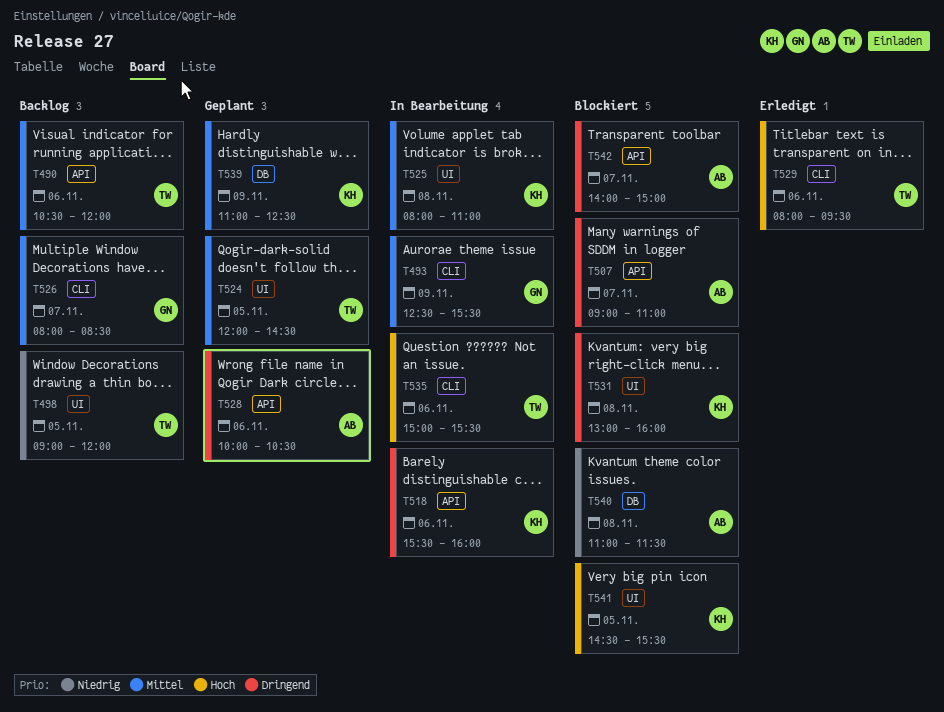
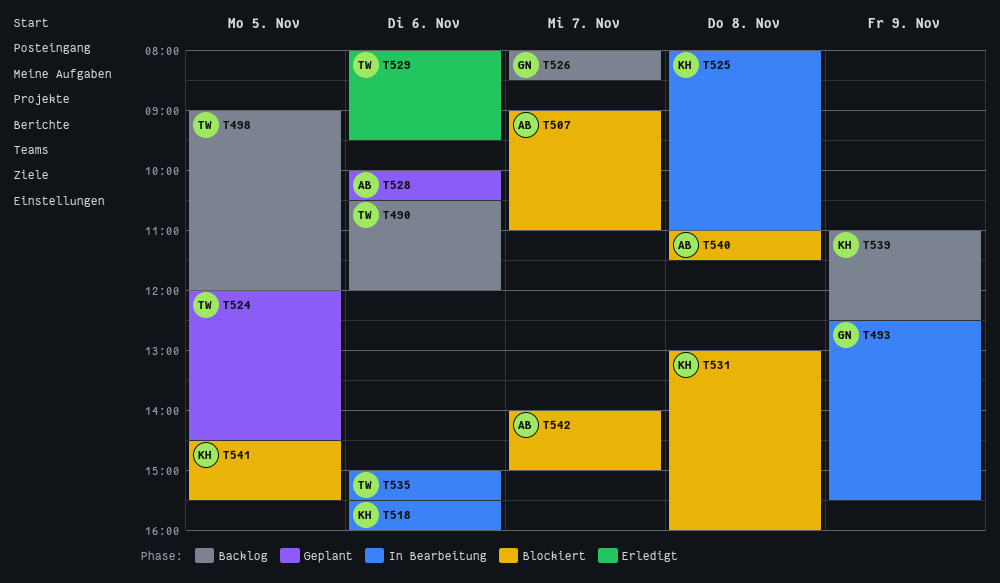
T539, status: Geplant -> Backlog

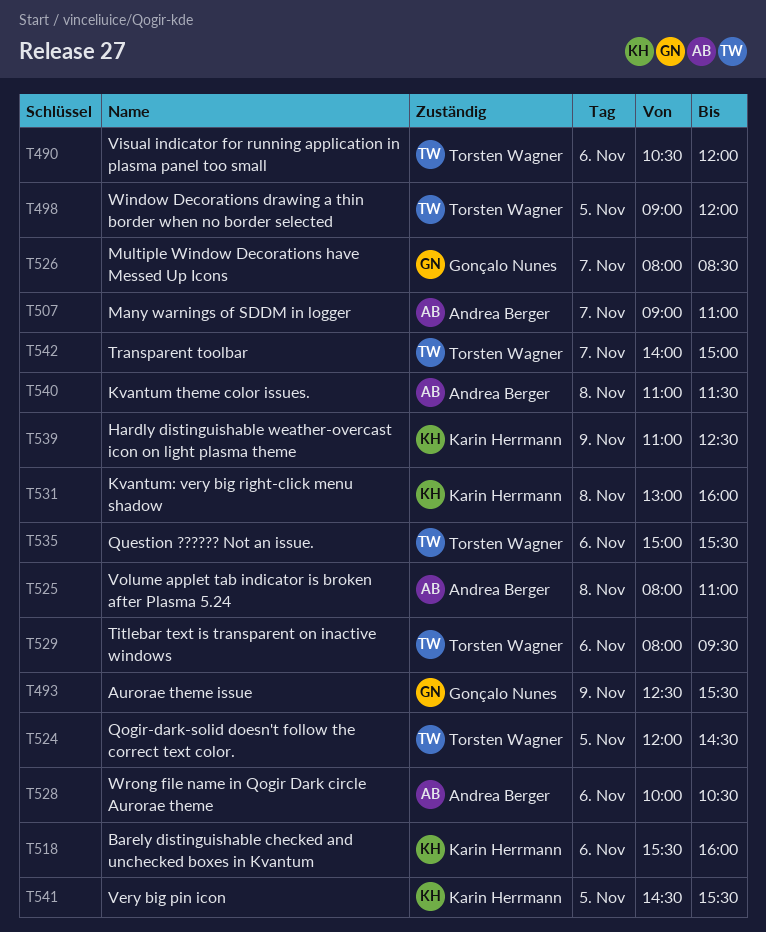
T525, owner: Karin Herrmann -> Andrea Berger
T542, owner: Andrea Berger -> Torsten Wagner

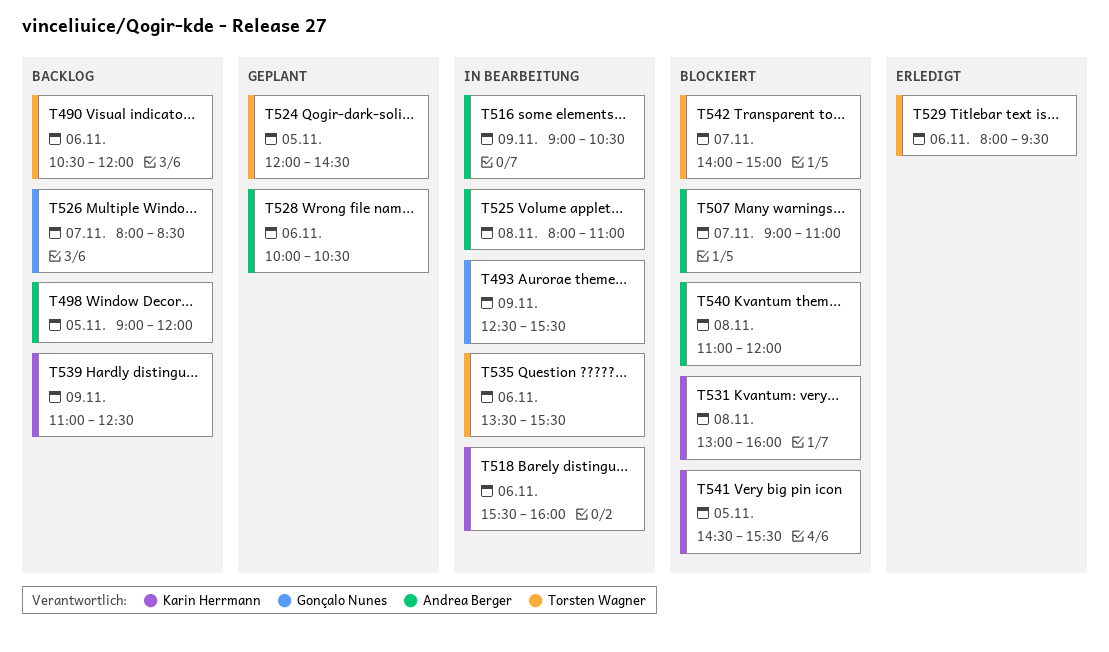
T498, owner: Torsten Wagner -> Andrea Berger
T516: none -> present
T535, begins: 15:00 -> 13:30
T540, ends: 11:30 -> 12:00

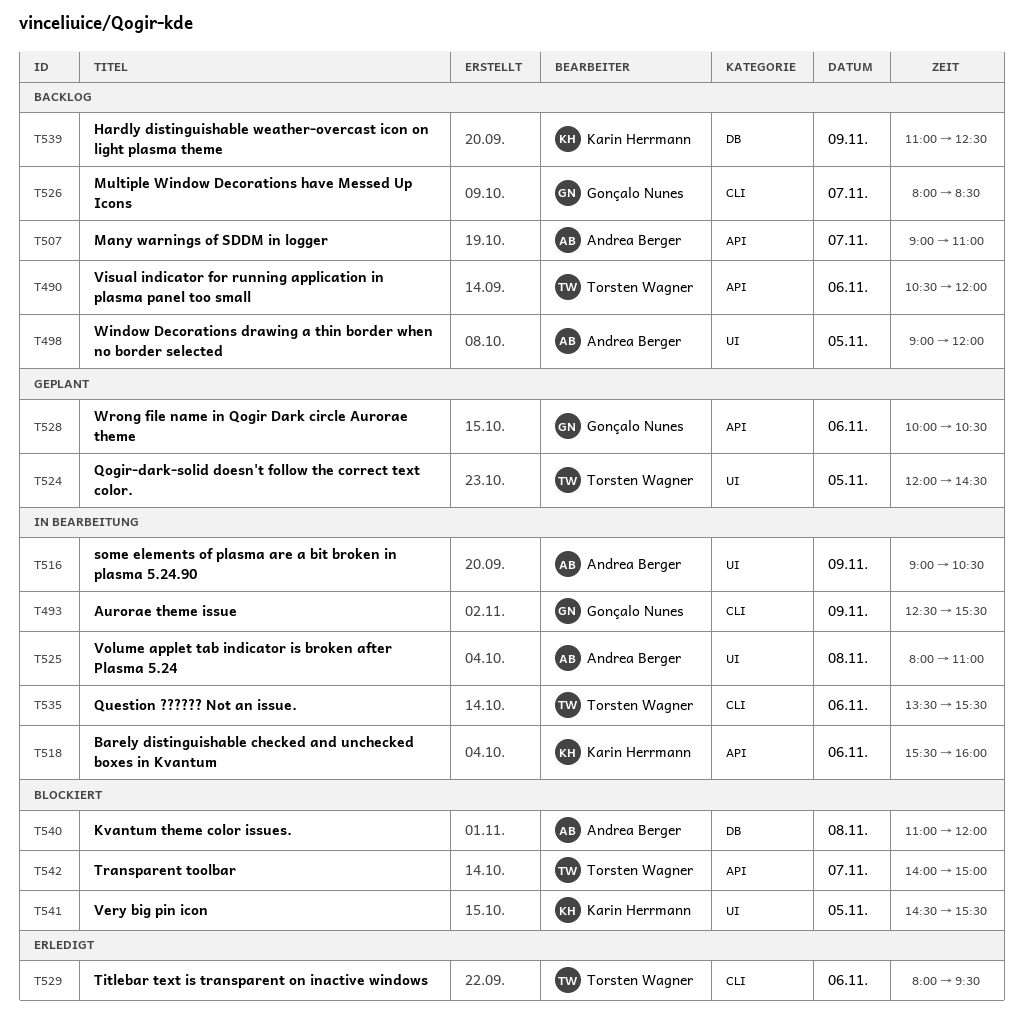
T507, status: Blockiert -> Backlog
T528, owner: Andrea Berger -> Gonçalo Nunes
T531: present -> none

